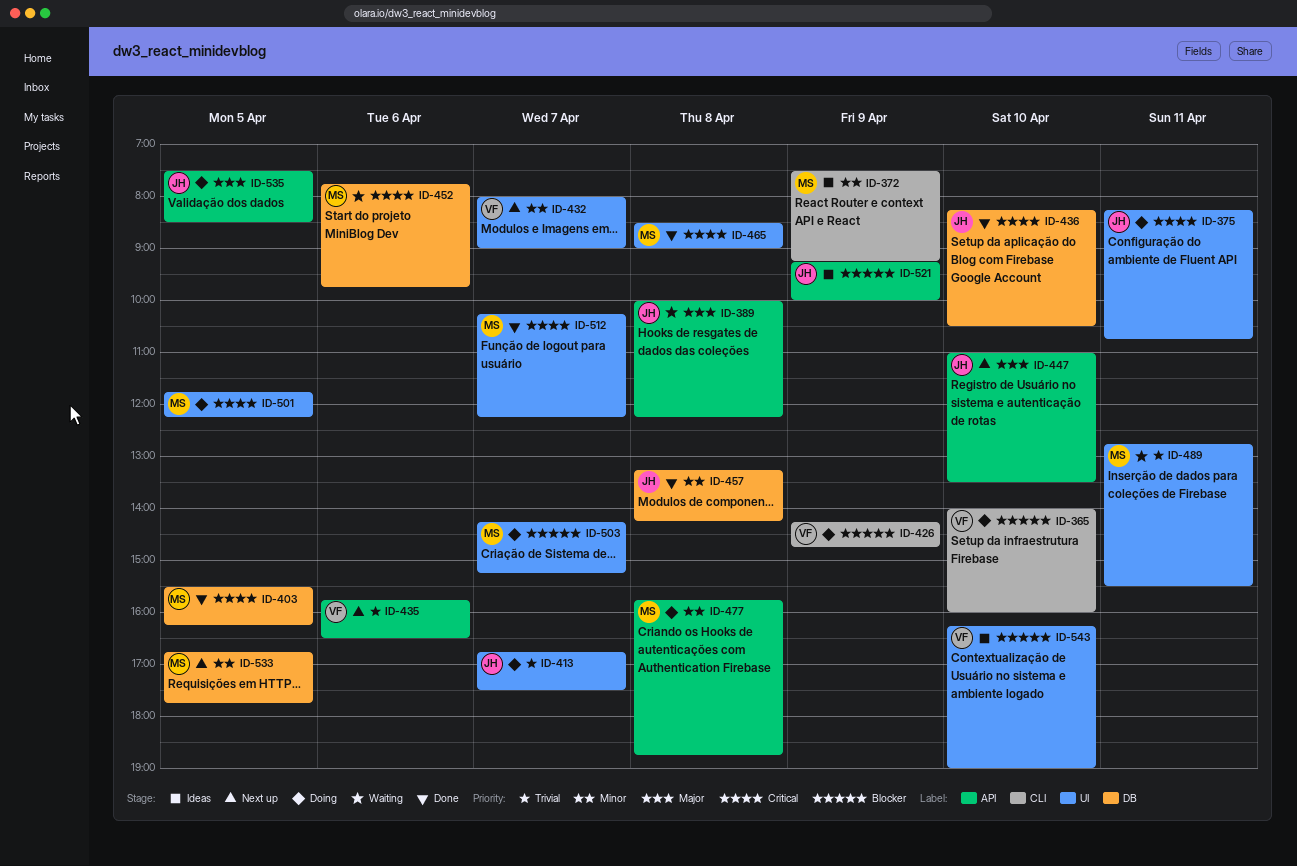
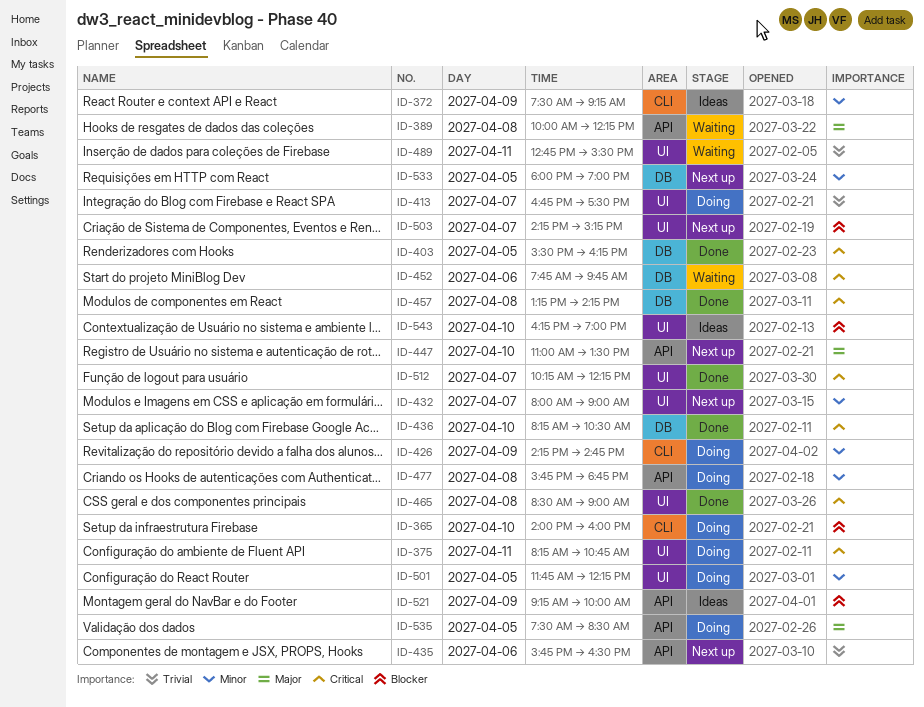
ID-426, priority: Blocker -> Minor
ID-457, priority: Minor -> Critical
ID-501, priority: Critical -> Minor
ID-503, status: Doing -> Next up
ID-533, begins: 16:45 -> 18:00
ID-533, ends: 17:45 -> 19:00

